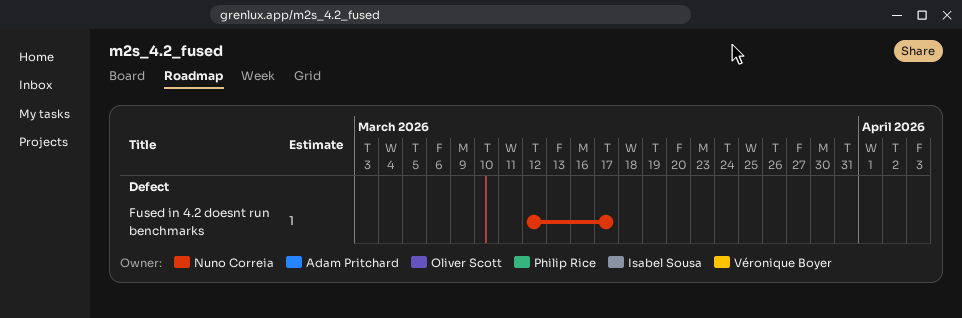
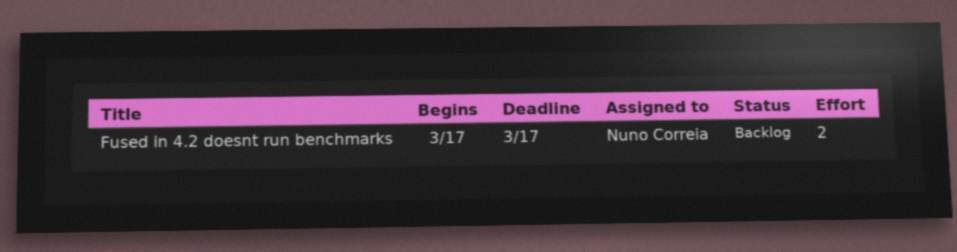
Fused in 4.2 doesnt run benchmarks, estimate: 1 -> 2
Fused in 4.2 doesnt run benchmarks, start: Mar 12 -> Mar 17

